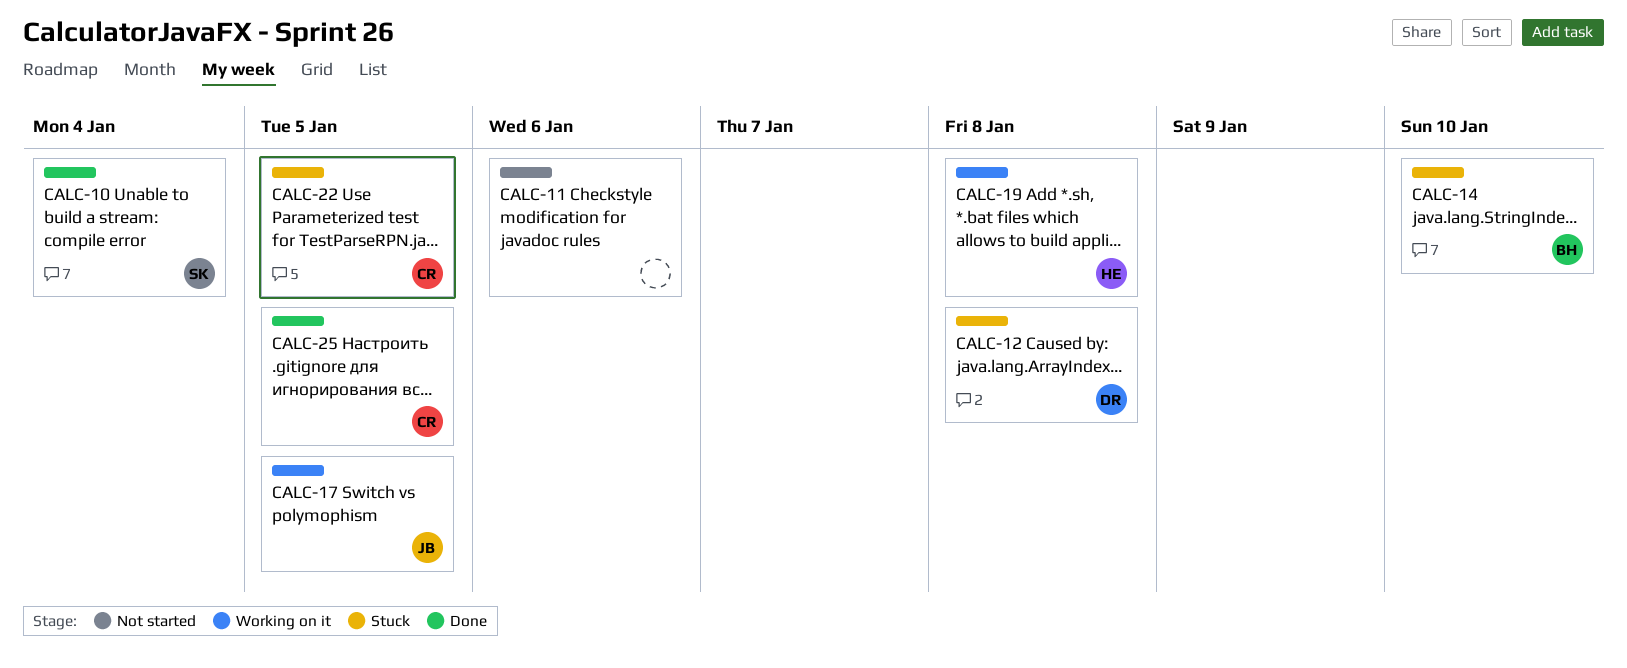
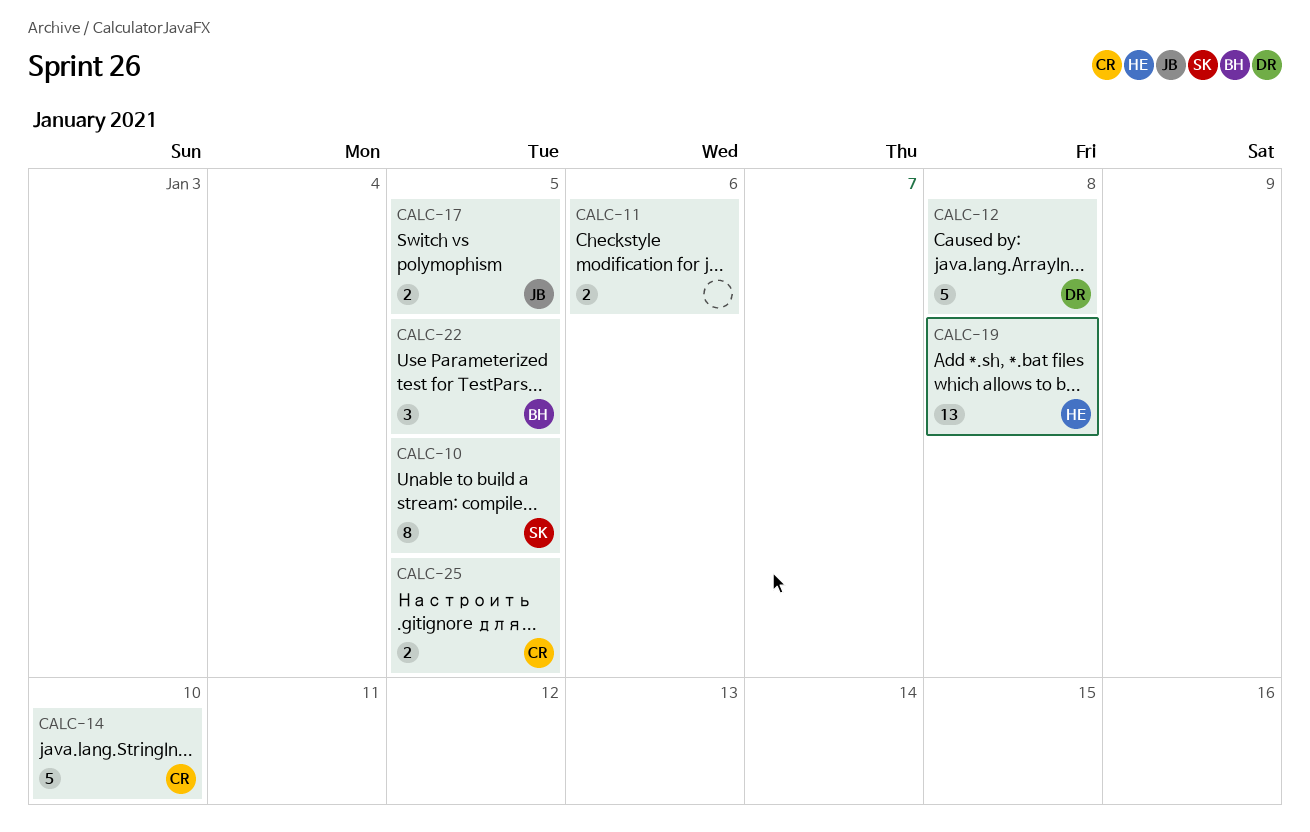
CALC-10, due: Jan 4 -> Jan 5
CALC-14, owner: BH -> CR
CALC-22, owner: CR -> BH

